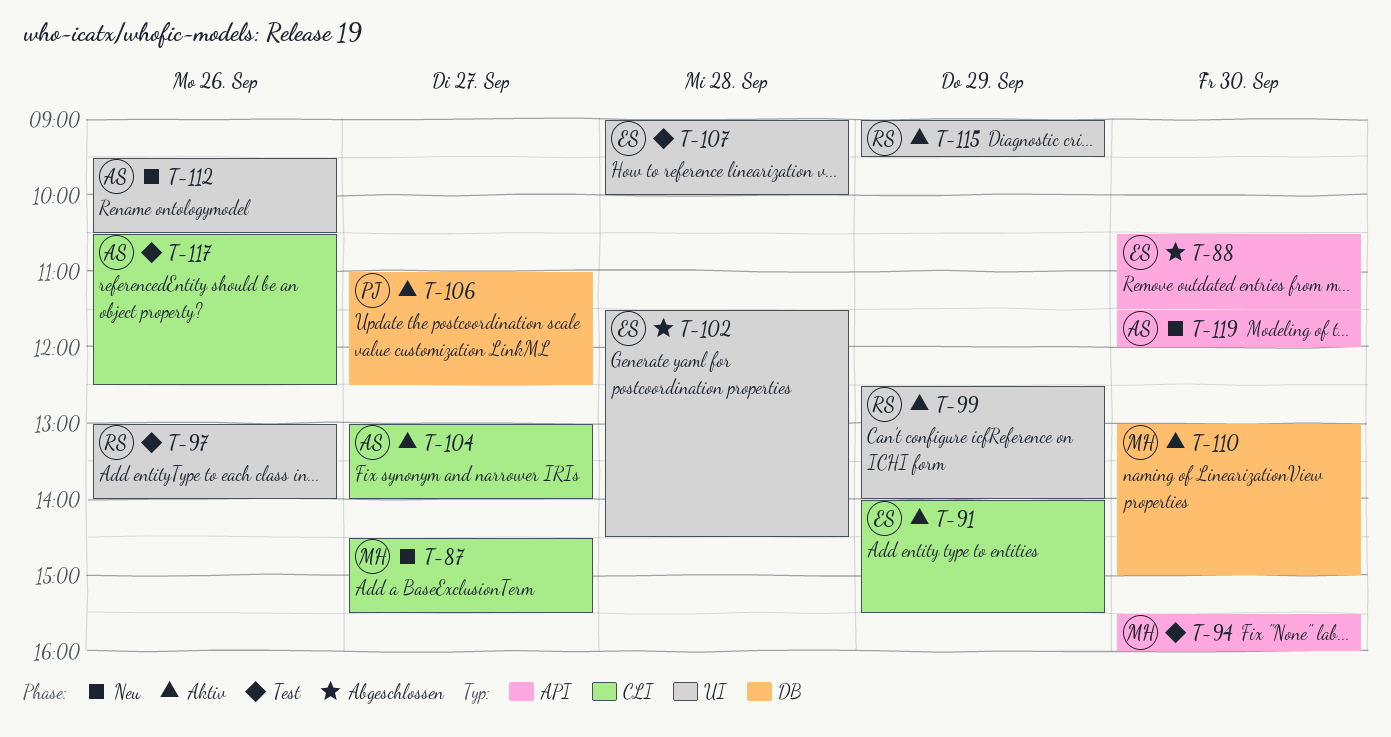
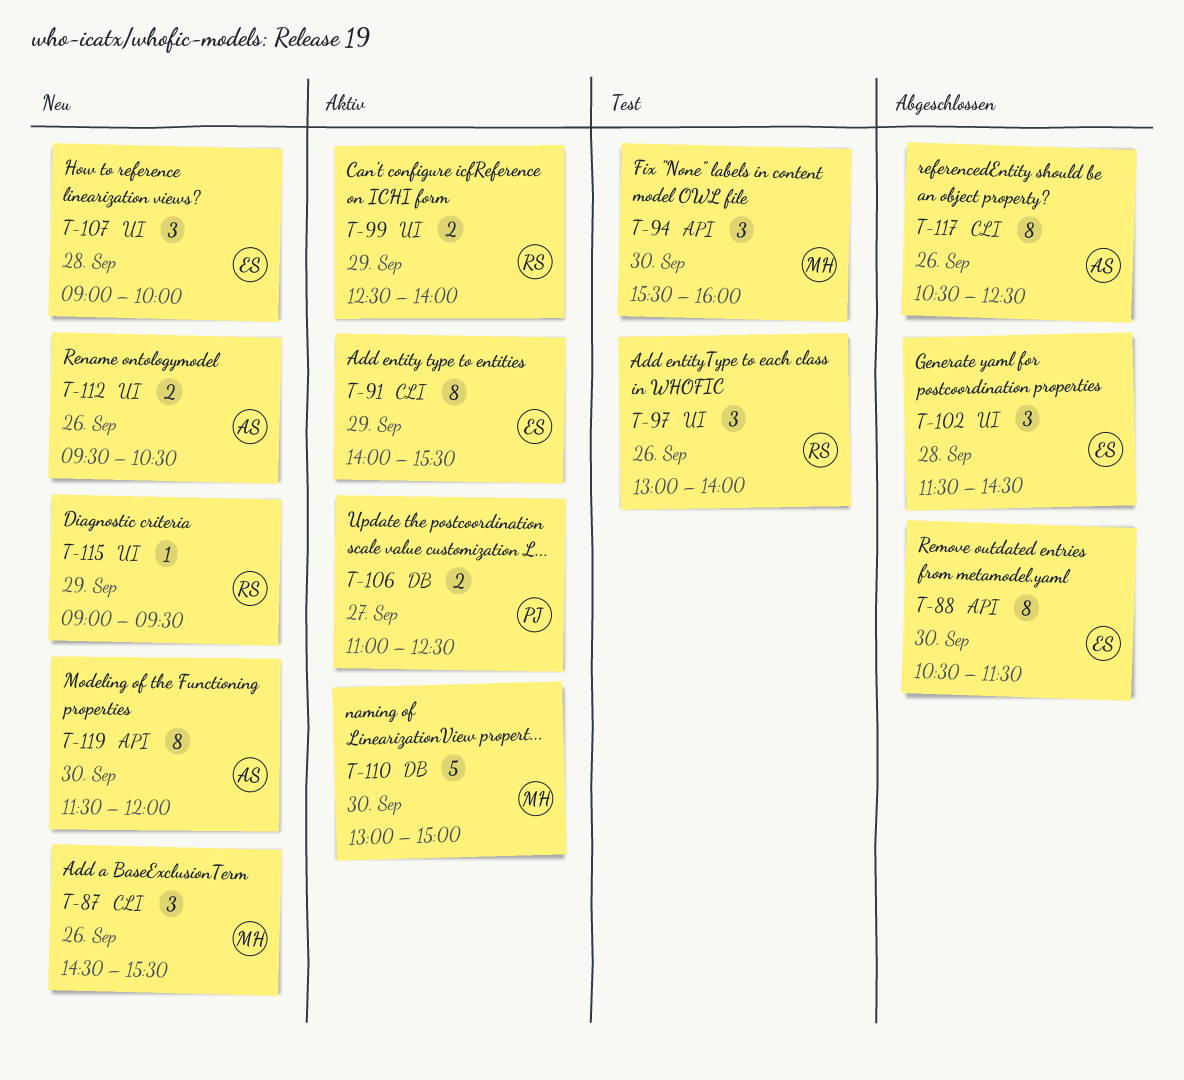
T-87, day: Sep 27 -> Sep 26
T-104: present -> none
T-107, status: Test -> Neu
T-115, status: Aktiv -> Neu
T-117, status: Test -> Abgeschlossen

